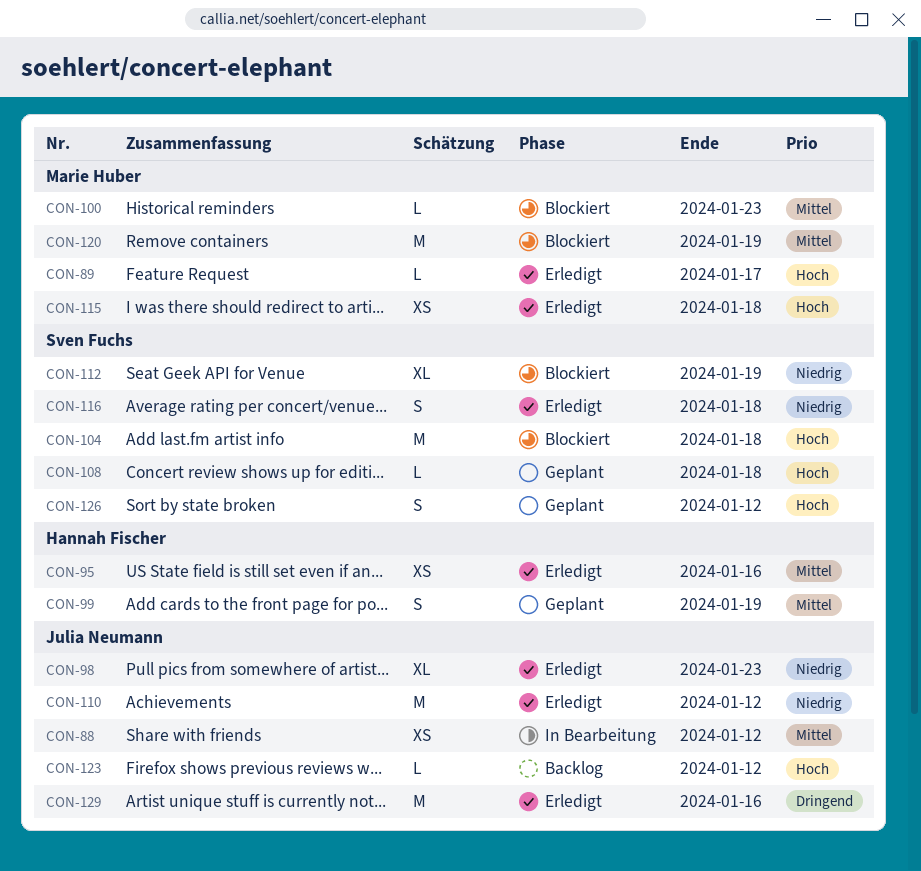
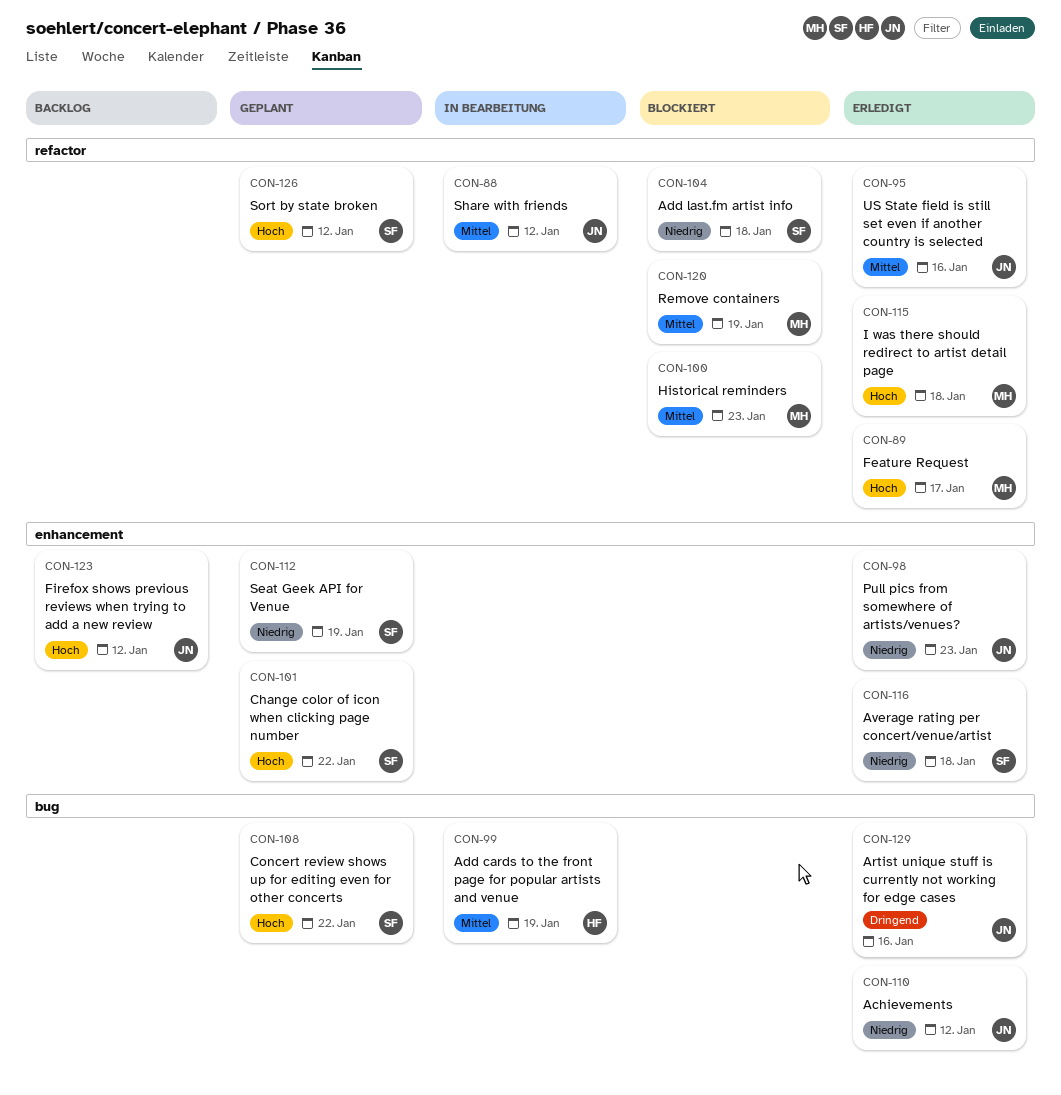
CON-95, owner: Hannah Fischer -> Julia Neumann
CON-99, status: Geplant -> In Bearbeitung
CON-101: none -> present
CON-104, priority: Hoch -> Niedrig
CON-108, due: Jan 18 -> Jan 22
CON-112, status: Blockiert -> Geplant

